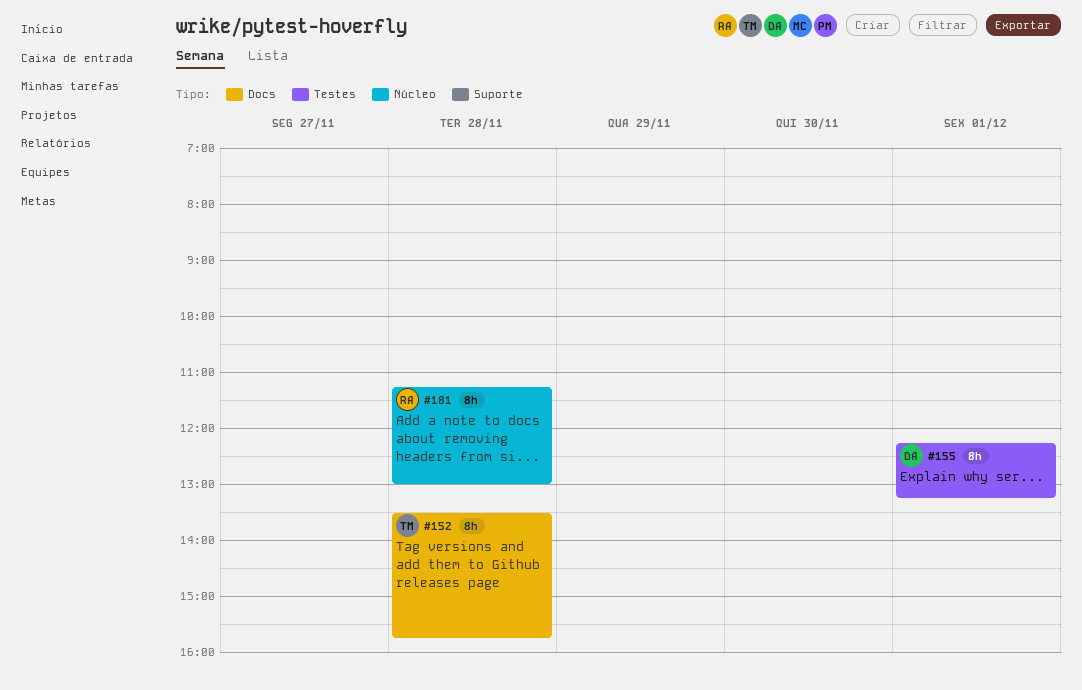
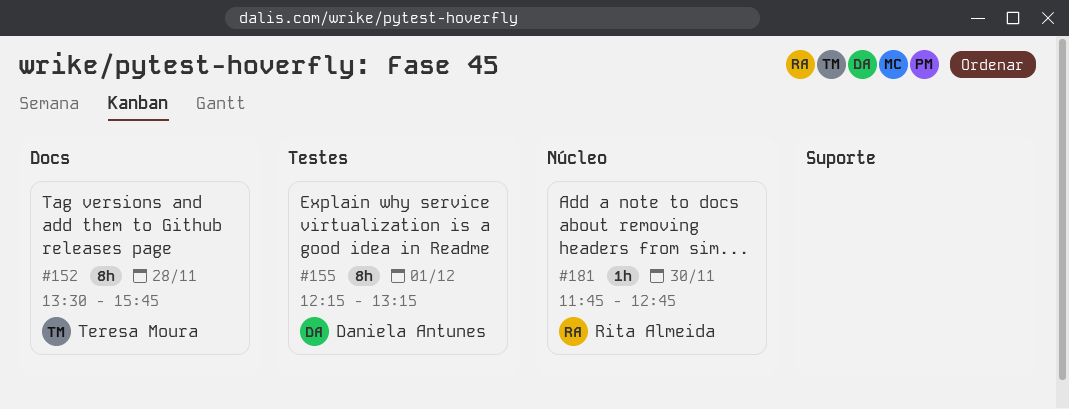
#181, estimate: 8h -> 1h
#181, day: Nov 28 -> Nov 30
#181, begins: 11:15 -> 11:45
#181, ends: 13:00 -> 12:45

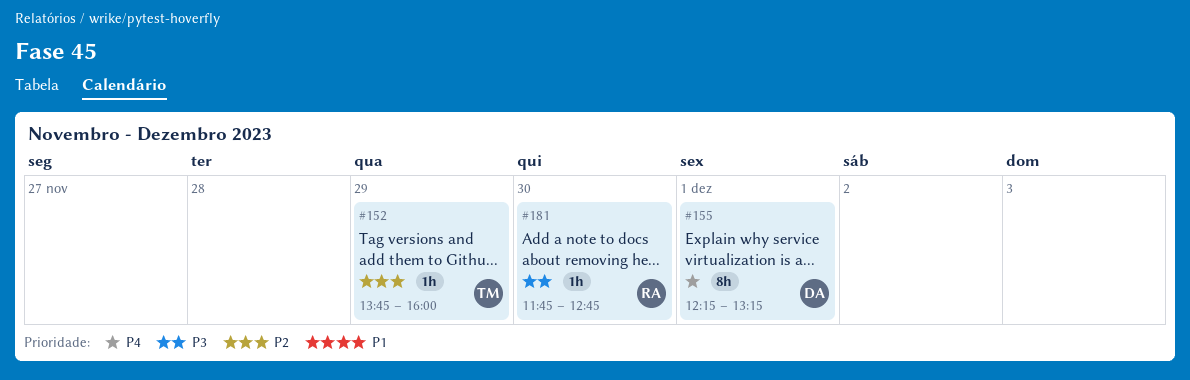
#152, estimate: 8h -> 1h
#152, day: Nov 28 -> Nov 29
#152, begins: 13:30 -> 13:45
#152, ends: 15:45 -> 16:00

